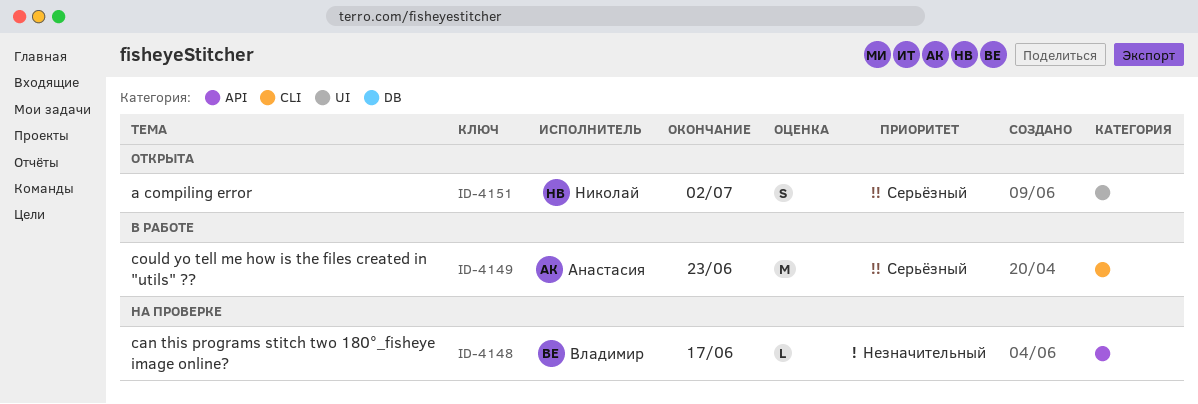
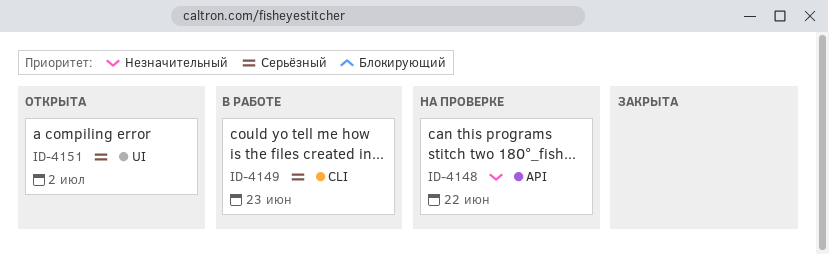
ID-4148, due: Jun 17 -> Jun 22

